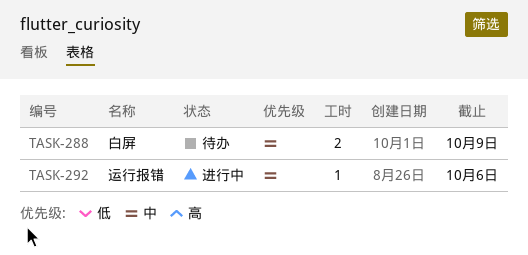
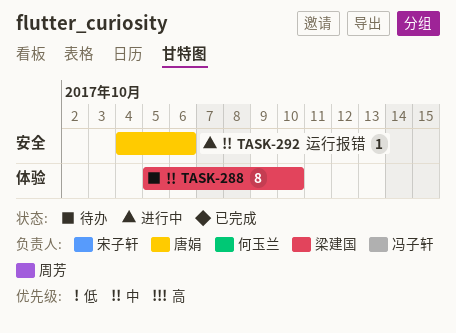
TASK-288, estimate: 2 -> 8
TASK-288, due: Oct 9 -> Oct 10

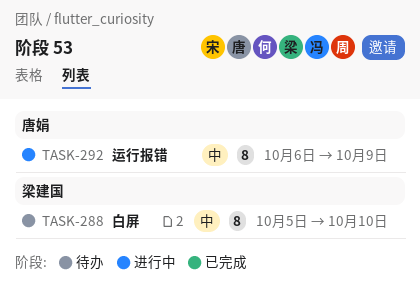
TASK-292, estimate: 1 -> 8
TASK-292, start: Oct 4 -> Oct 6
TASK-292, due: Oct 6 -> Oct 9

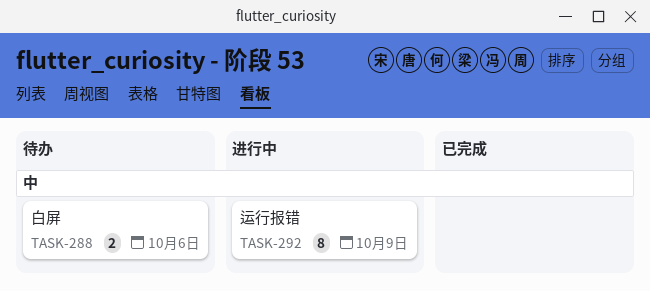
TASK-288, estimate: 8 -> 2
TASK-288, due: Oct 10 -> Oct 6

